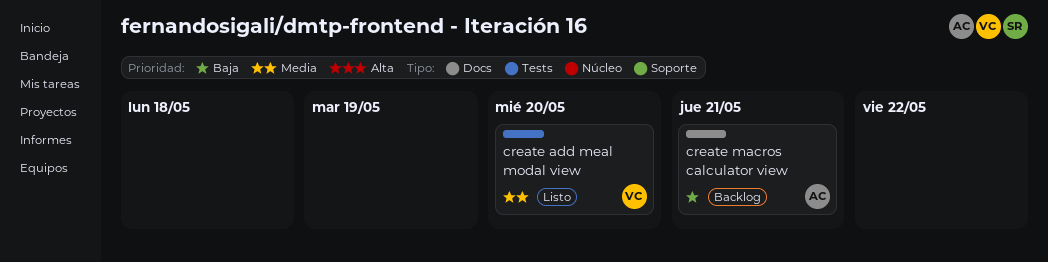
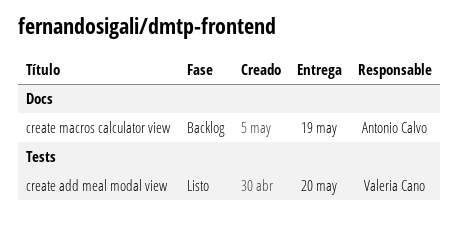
create macros calculator view, due: May 21 -> May 19

